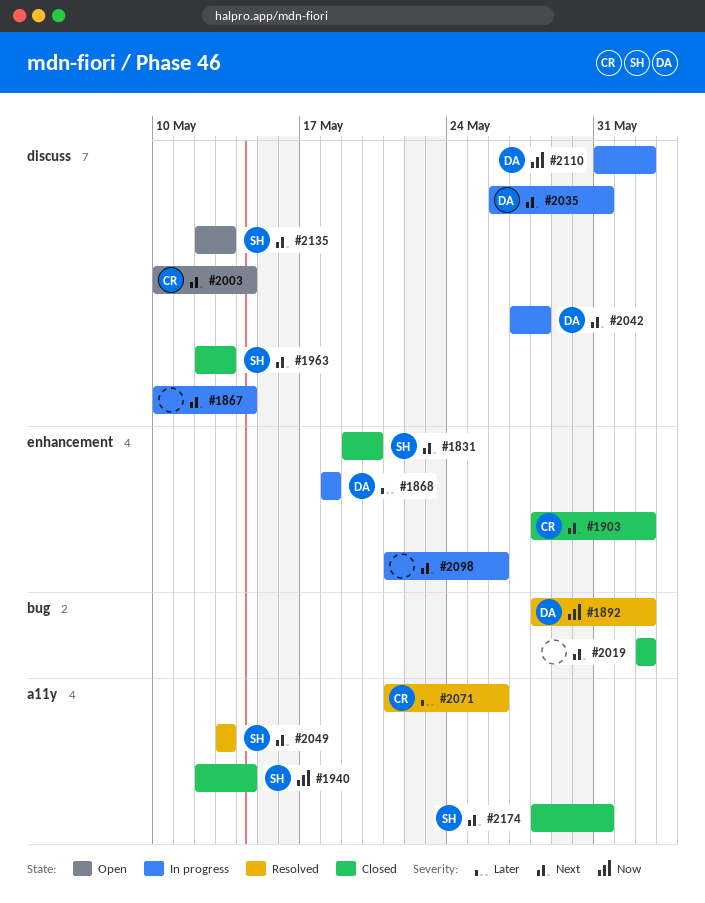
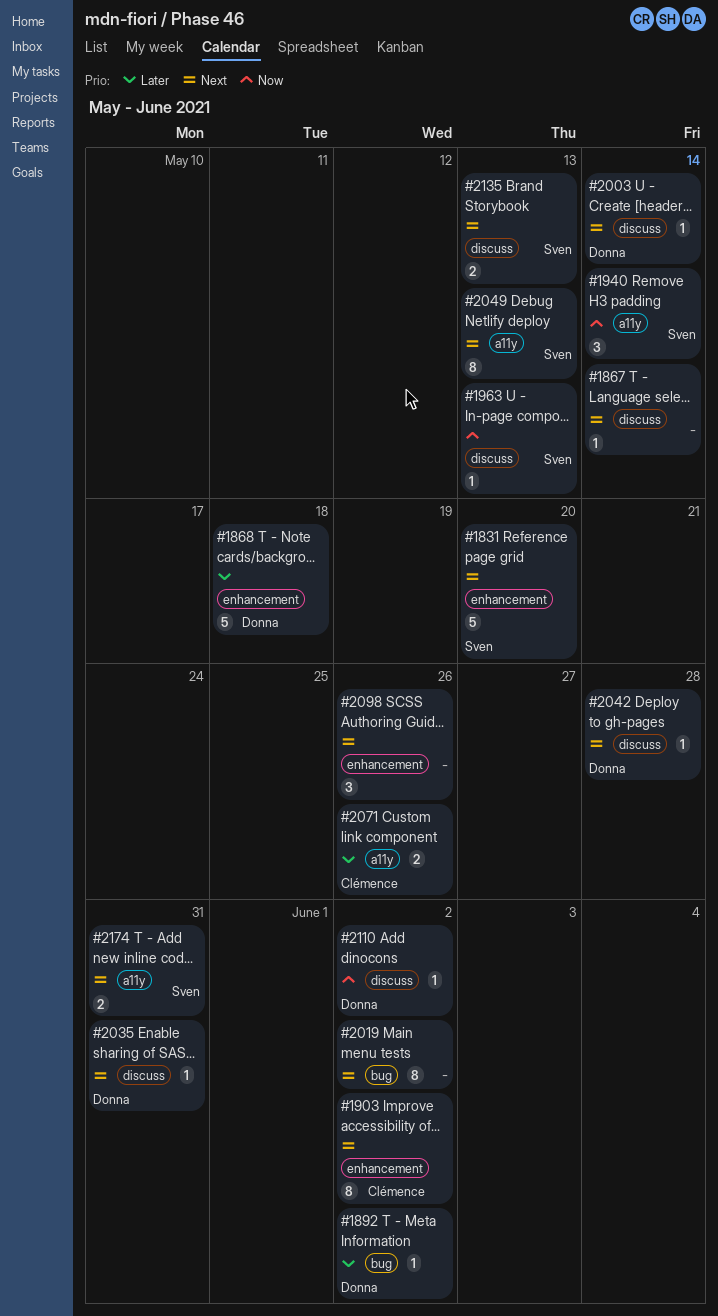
#1892, priority: Now -> Later
#1963, priority: Next -> Now
#2003, owner: Clémence -> Donna

